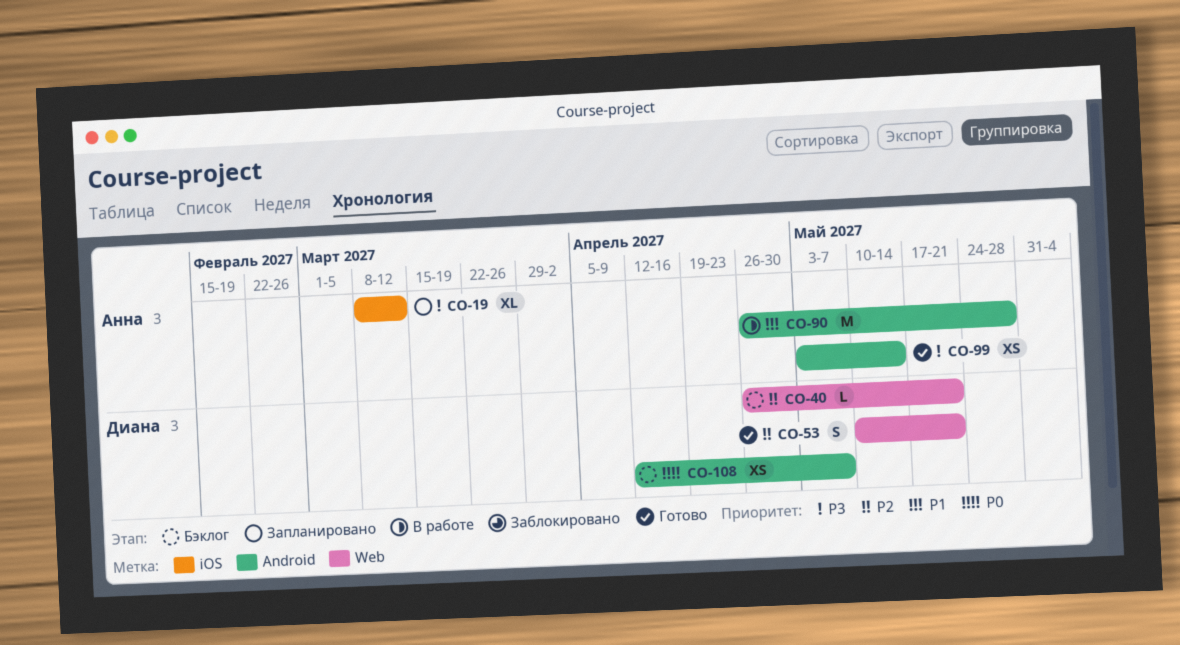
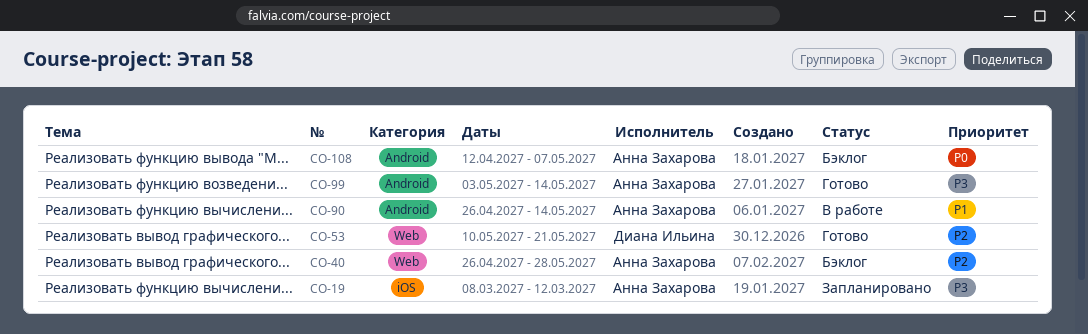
CO-40, owner: Диана Ильина -> Анна Захарова
CO-40, due: May 21 -> May 28
CO-90, due: May 28 -> May 14
CO-108, owner: Диана Ильина -> Анна Захарова

